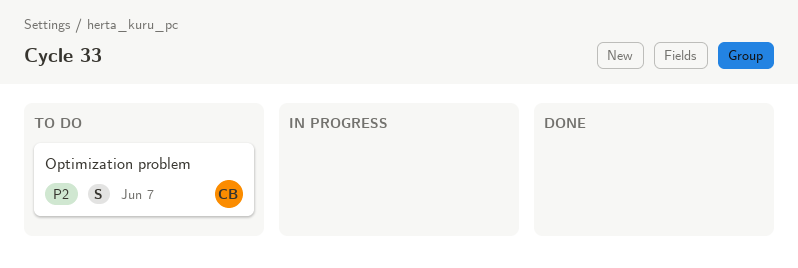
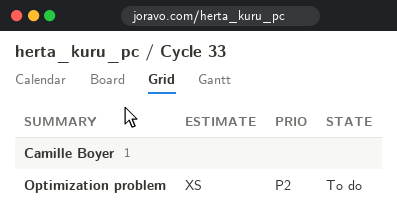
Optimization problem, estimate: S -> XS

